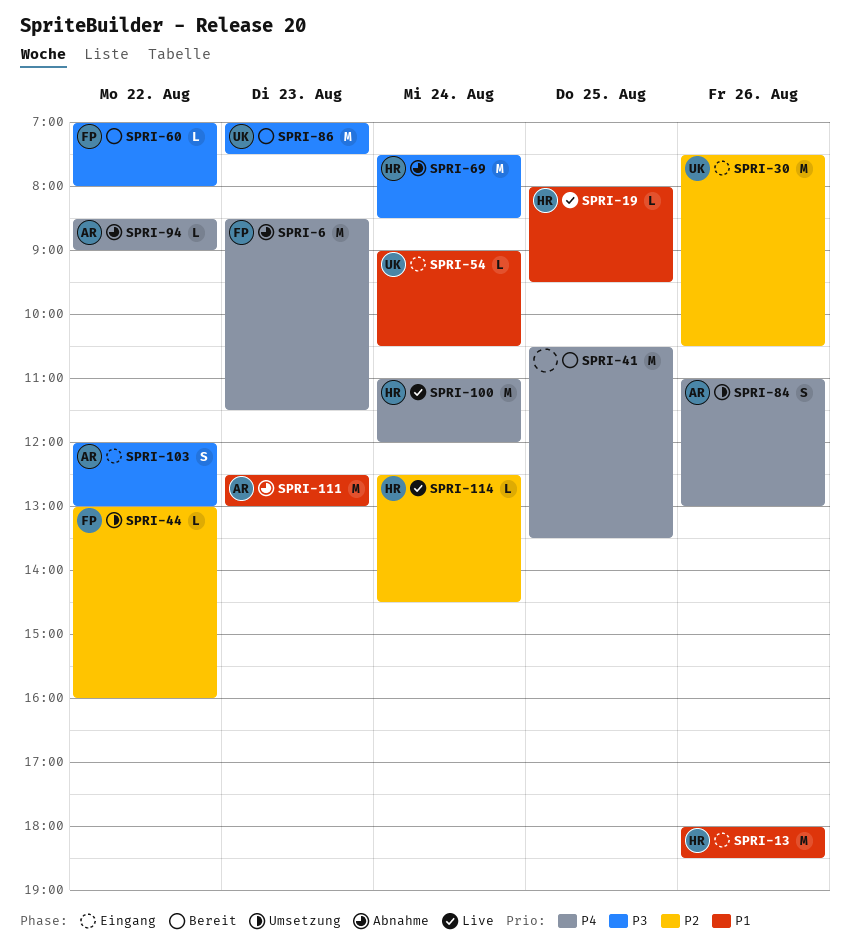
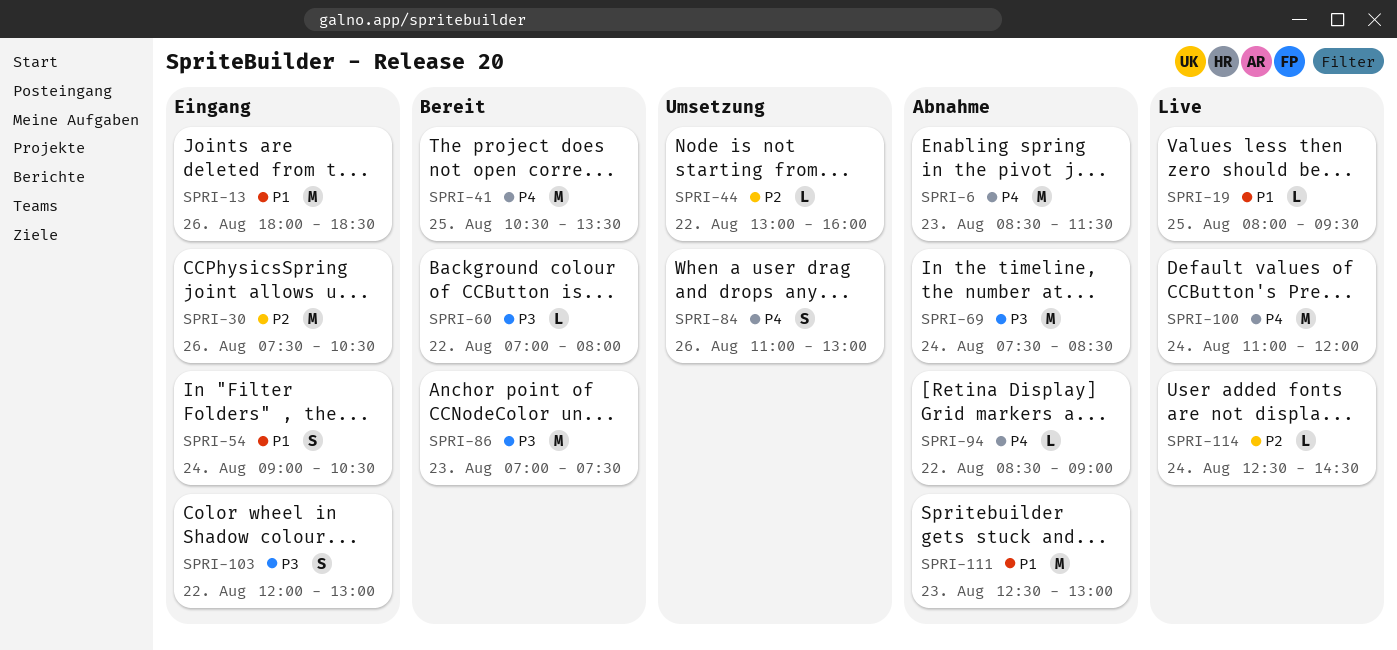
SPRI-54, estimate: L -> S

